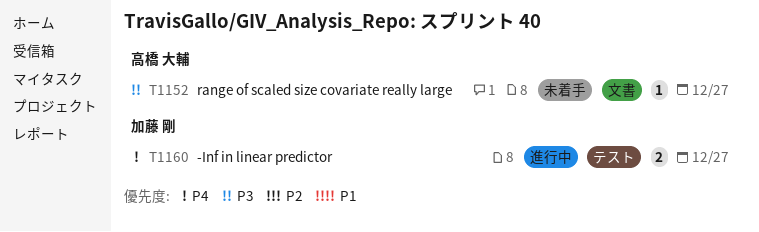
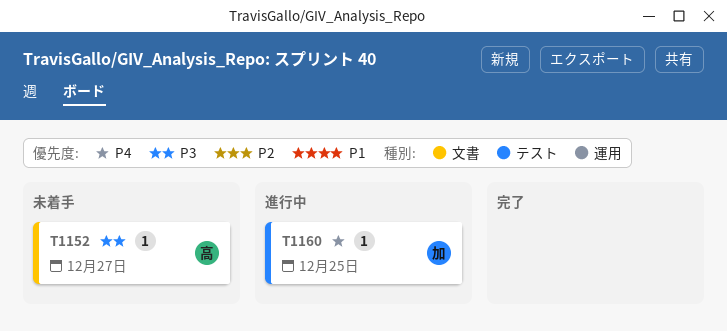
T1160, estimate: 2 -> 1
T1160, due: Dec 27 -> Dec 25

